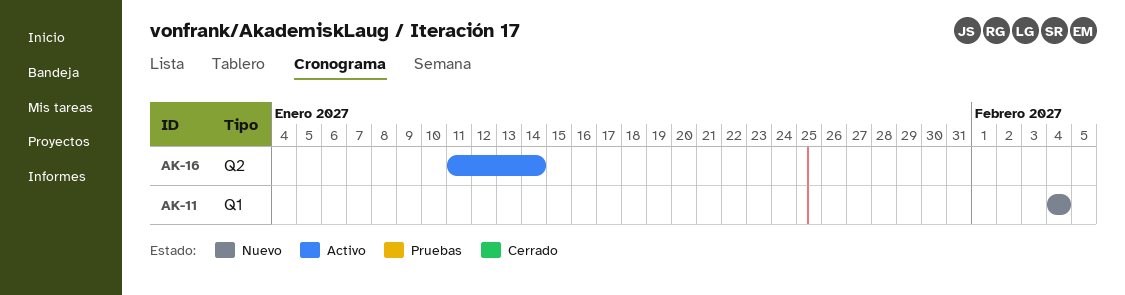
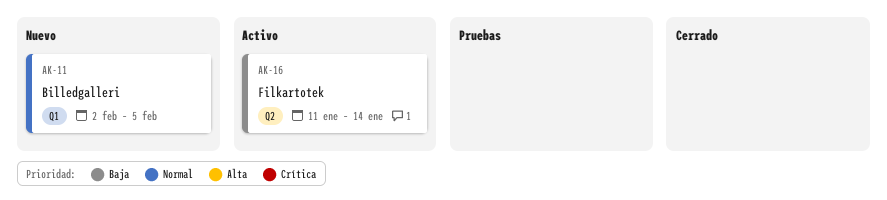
AK-11, start: Feb 4 -> Feb 2
AK-11, due: Feb 4 -> Feb 5

